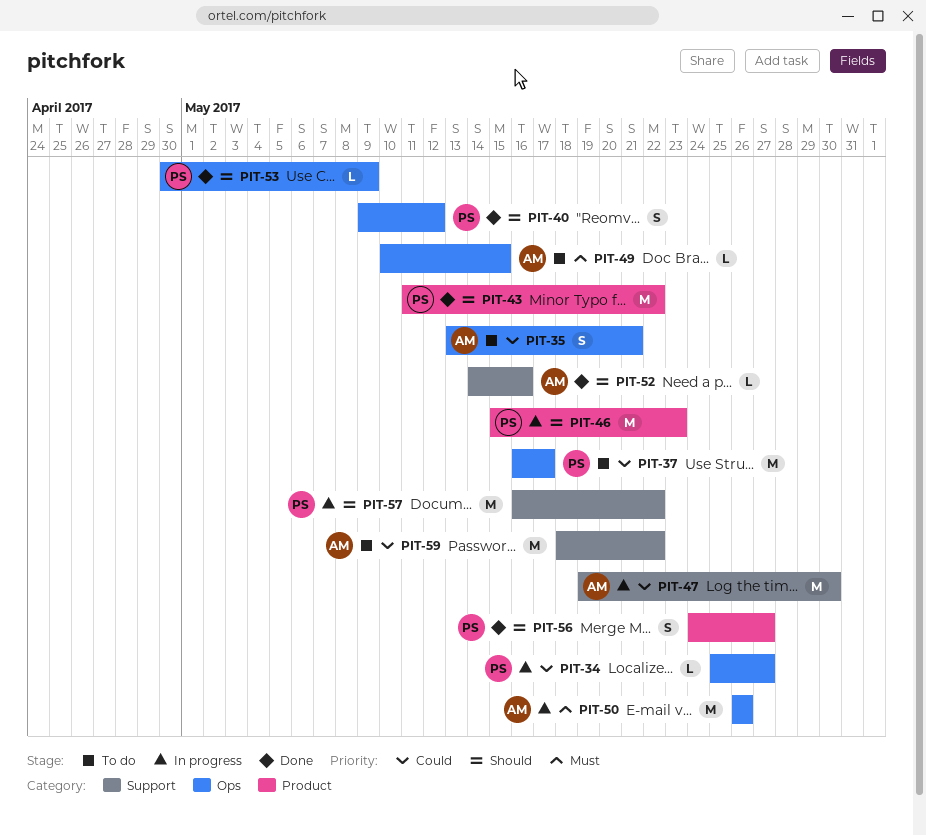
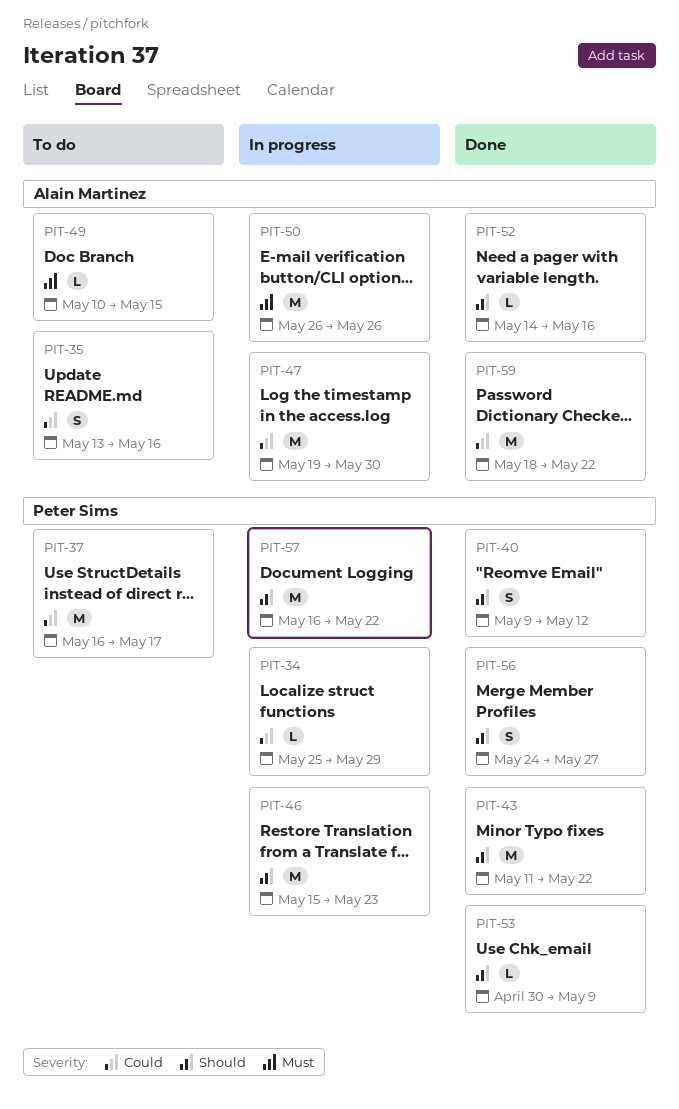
PIT-34, due: May 27 -> May 29
PIT-35, due: May 21 -> May 16
PIT-59, status: To do -> Done

